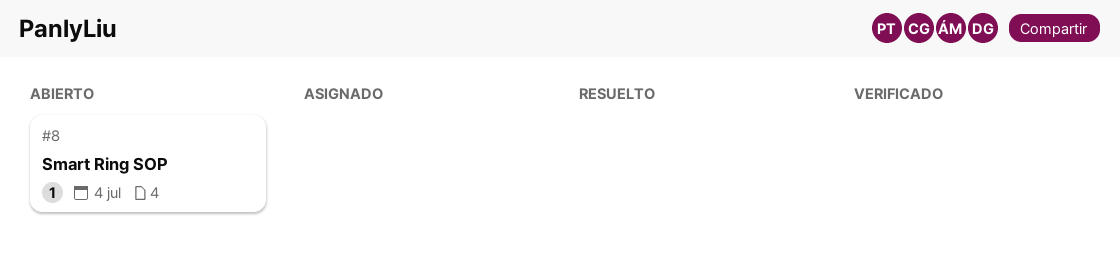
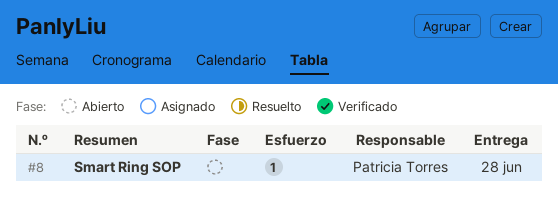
#8, due: Jul 4 -> Jun 28

